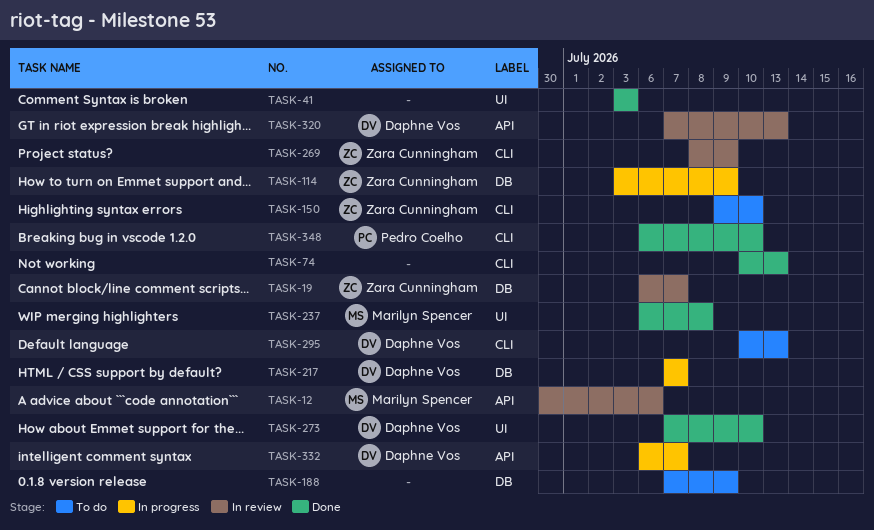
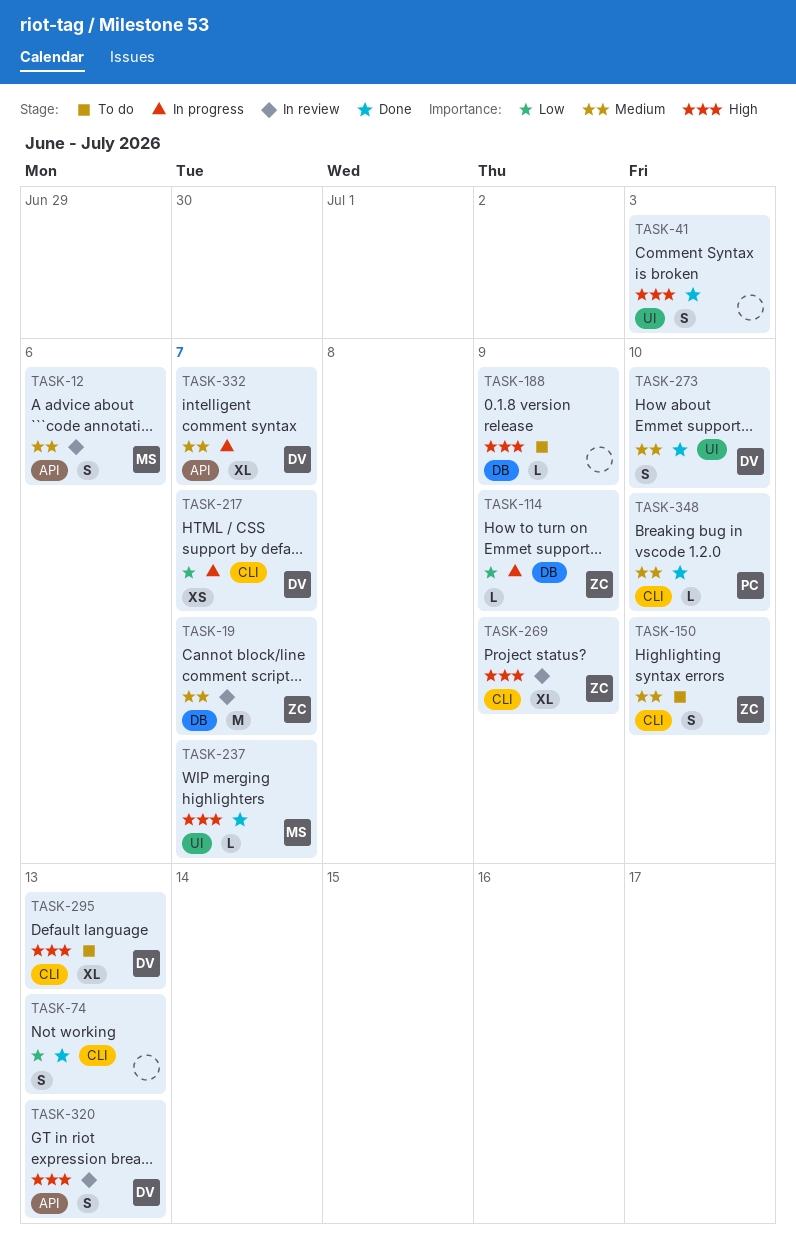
TASK-217, label: DB -> CLI
TASK-237, due: Jul 8 -> Jul 7

